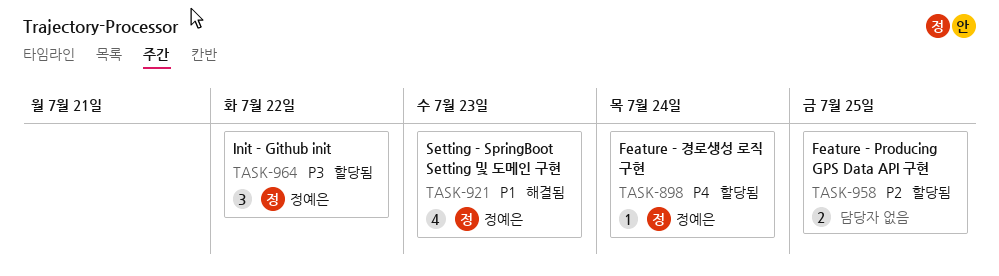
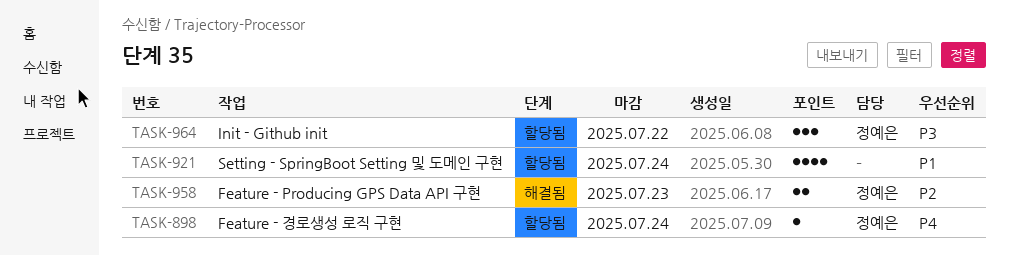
TASK-921, status: 해결됨 -> 할당됨
TASK-921, owner: 정예은 -> none
TASK-921, due: Jul 23 -> Jul 24
TASK-958, status: 할당됨 -> 해결됨
TASK-958, owner: none -> 정예은
TASK-958, due: Jul 25 -> Jul 23

